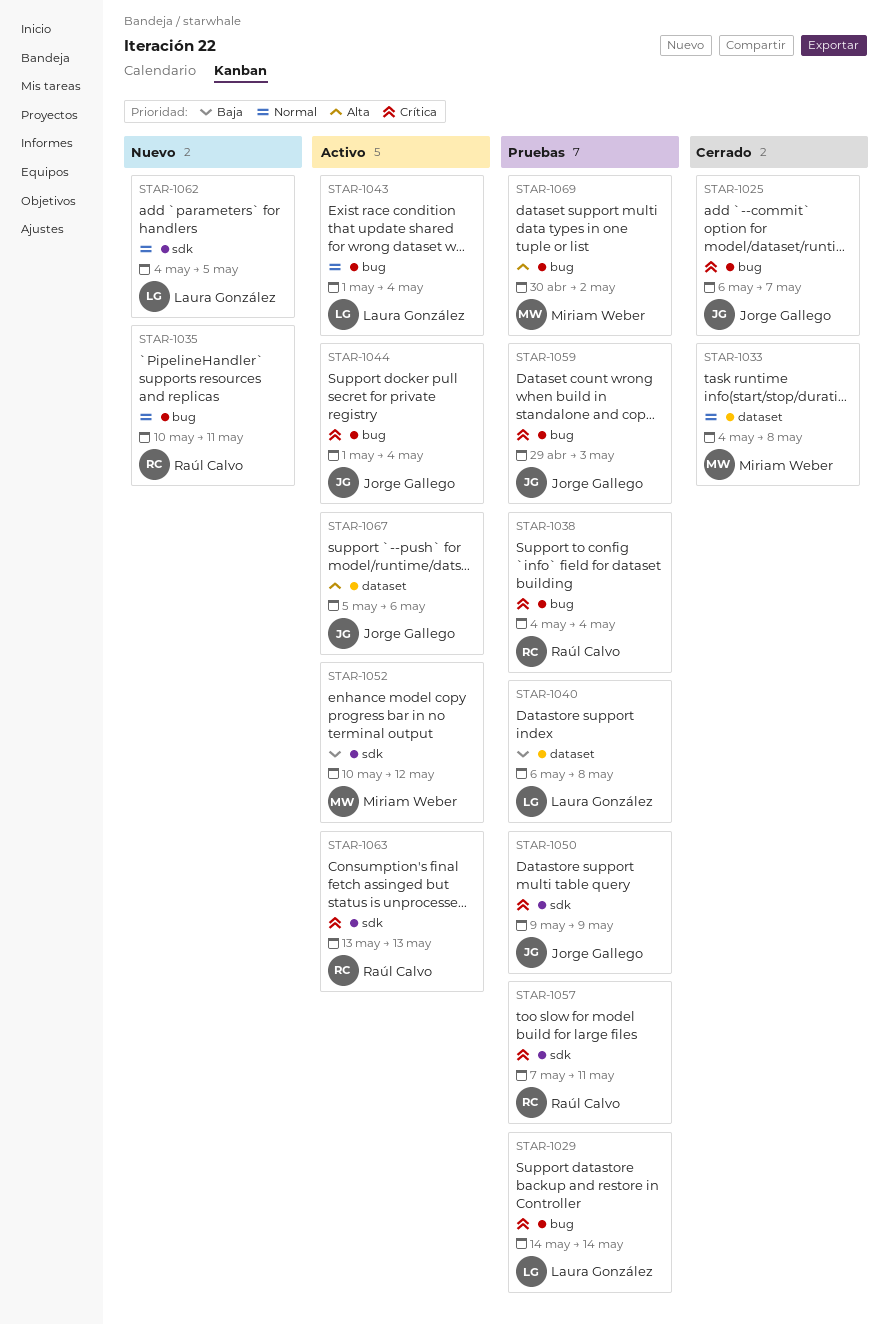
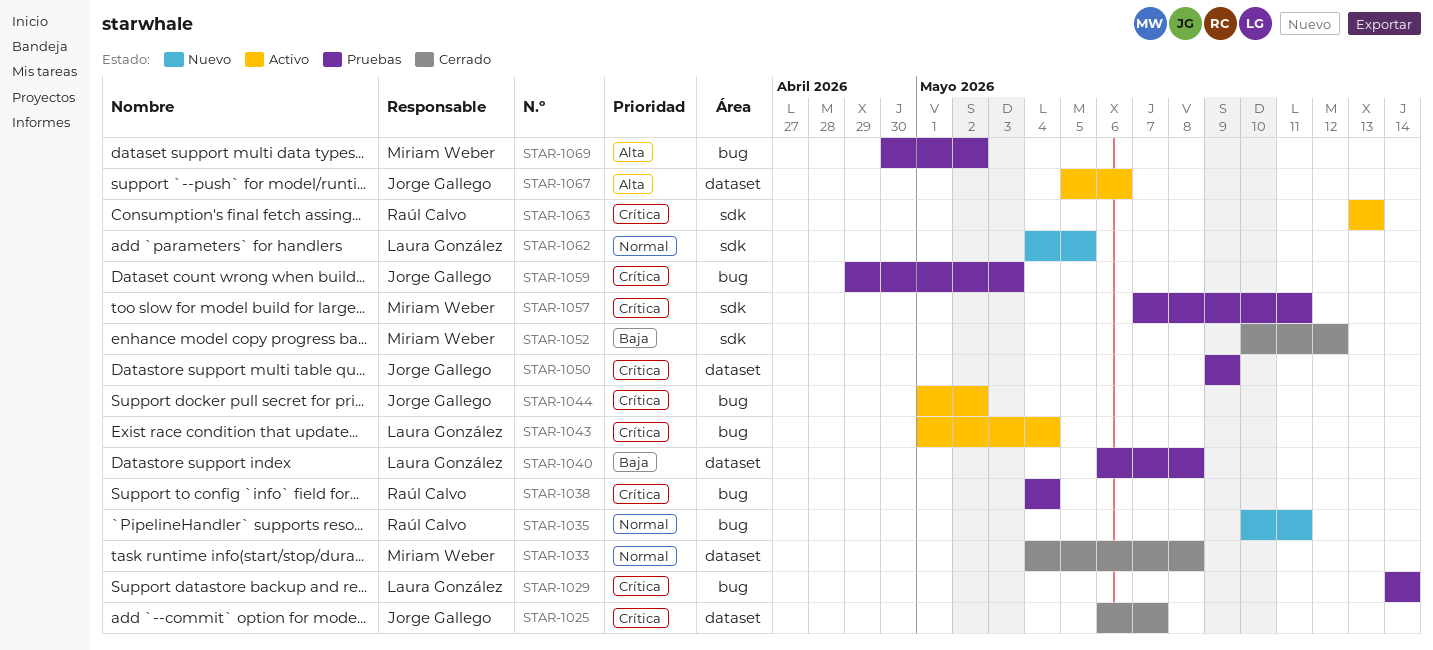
STAR-1025, label: bug -> dataset
STAR-1043, priority: Normal -> Crítica
STAR-1044, due: May 4 -> May 2
STAR-1050, label: sdk -> dataset
STAR-1052, status: Activo -> Cerrado
STAR-1057, owner: Raúl Calvo -> Miriam Weber

